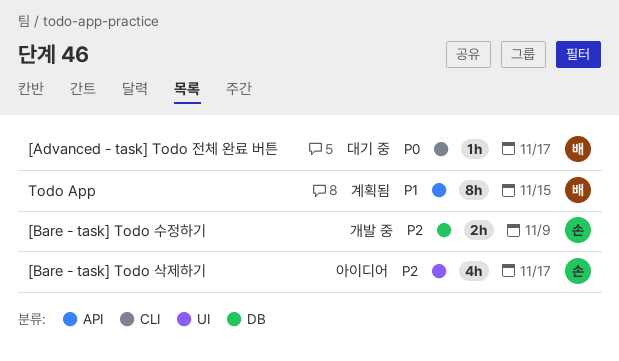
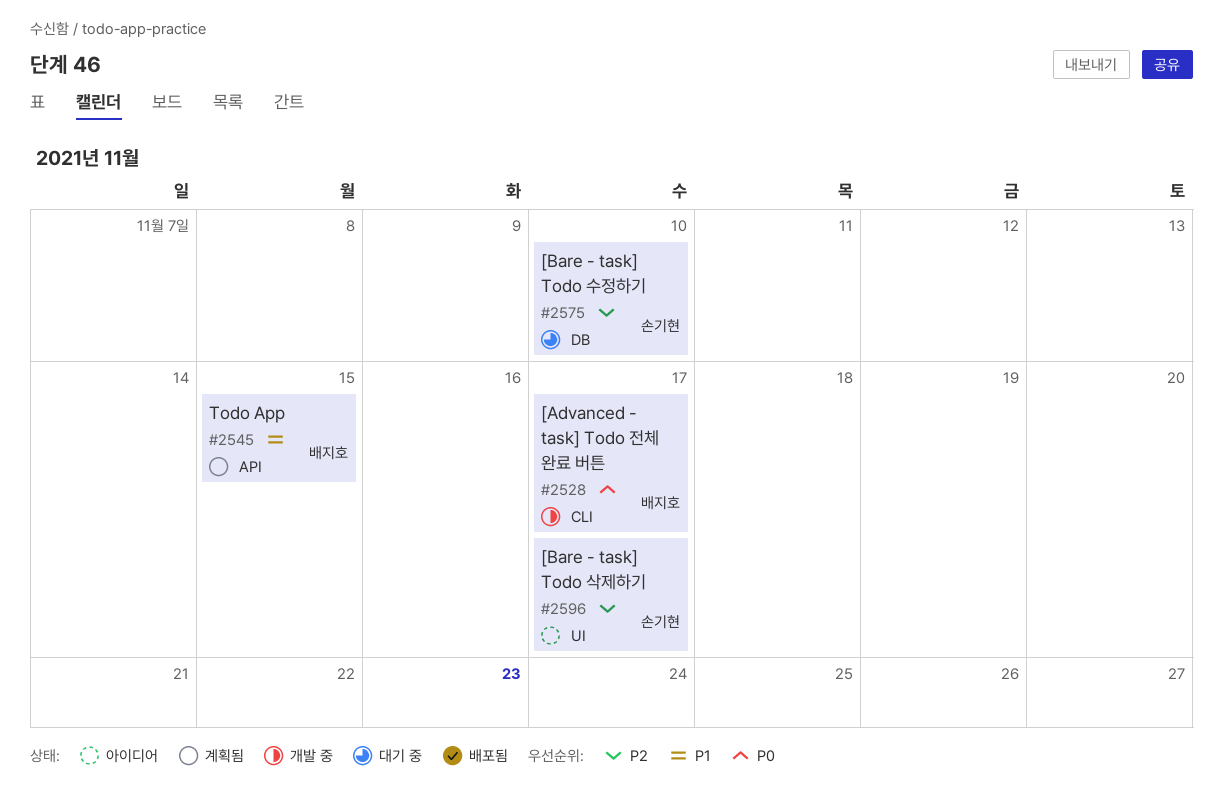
[Advanced - task] Todo 전체 완료 버튼, status: 대기 중 -> 개발 중
[Bare - task] Todo 수정하기, status: 개발 중 -> 대기 중
[Bare - task] Todo 수정하기, due: Nov 9 -> Nov 10

